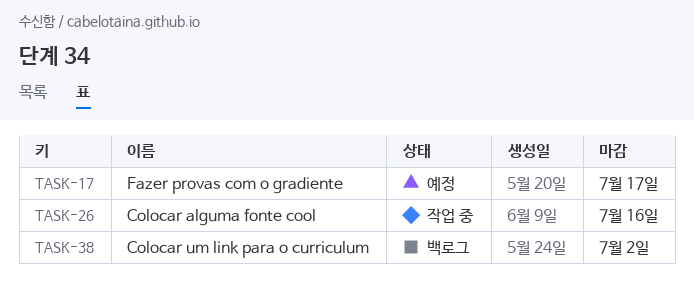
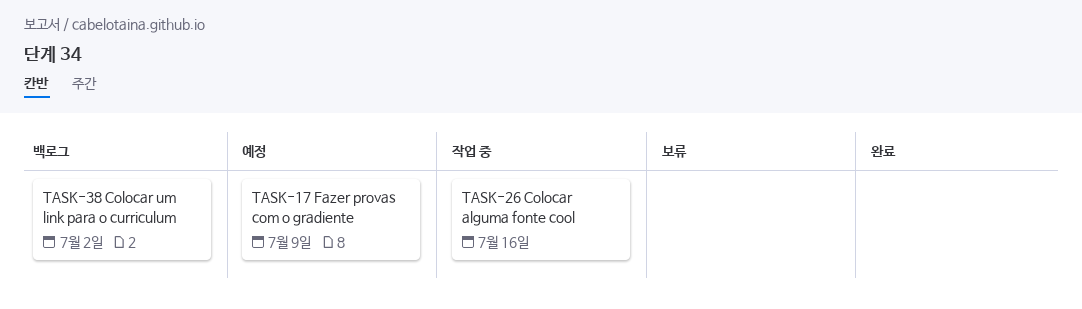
TASK-17, due: Jul 17 -> Jul 9

